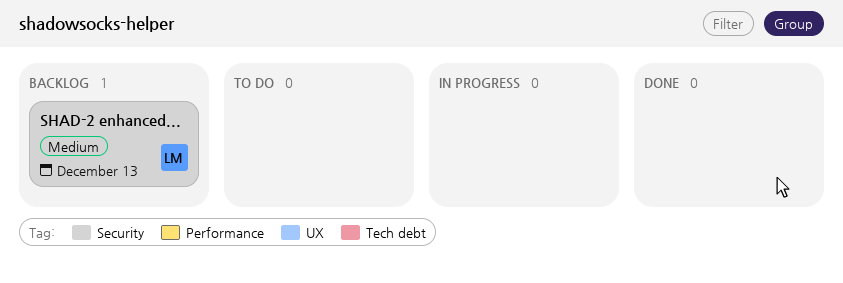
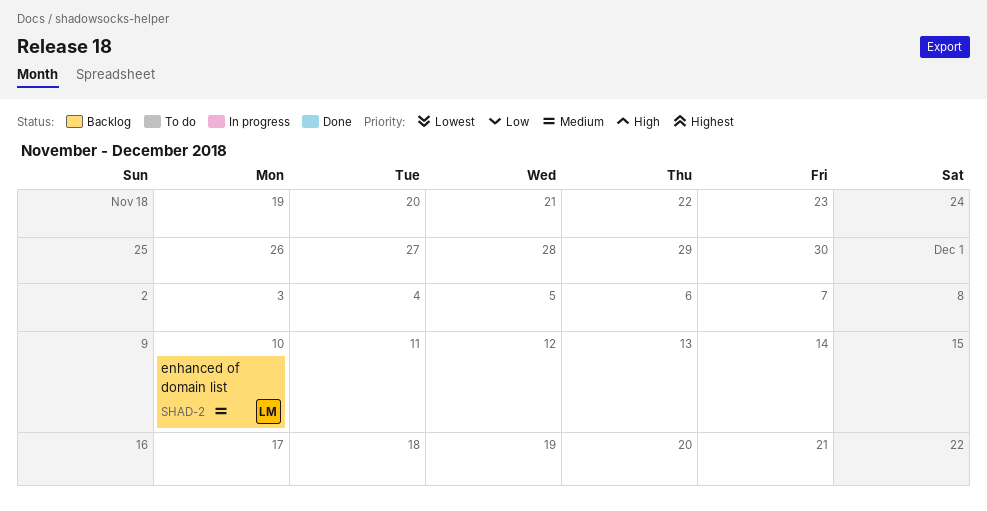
SHAD-2, due: Dec 13 -> Dec 10

